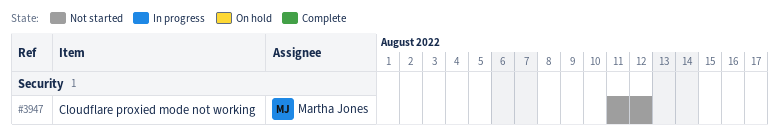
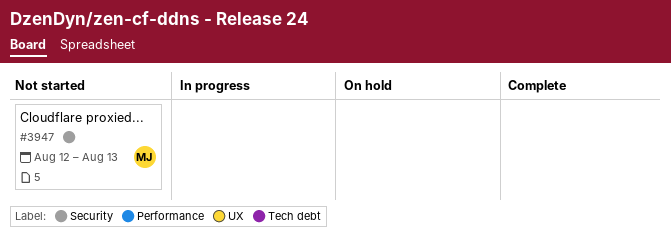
#3947, start: Aug 11 -> Aug 12
#3947, due: Aug 12 -> Aug 13

